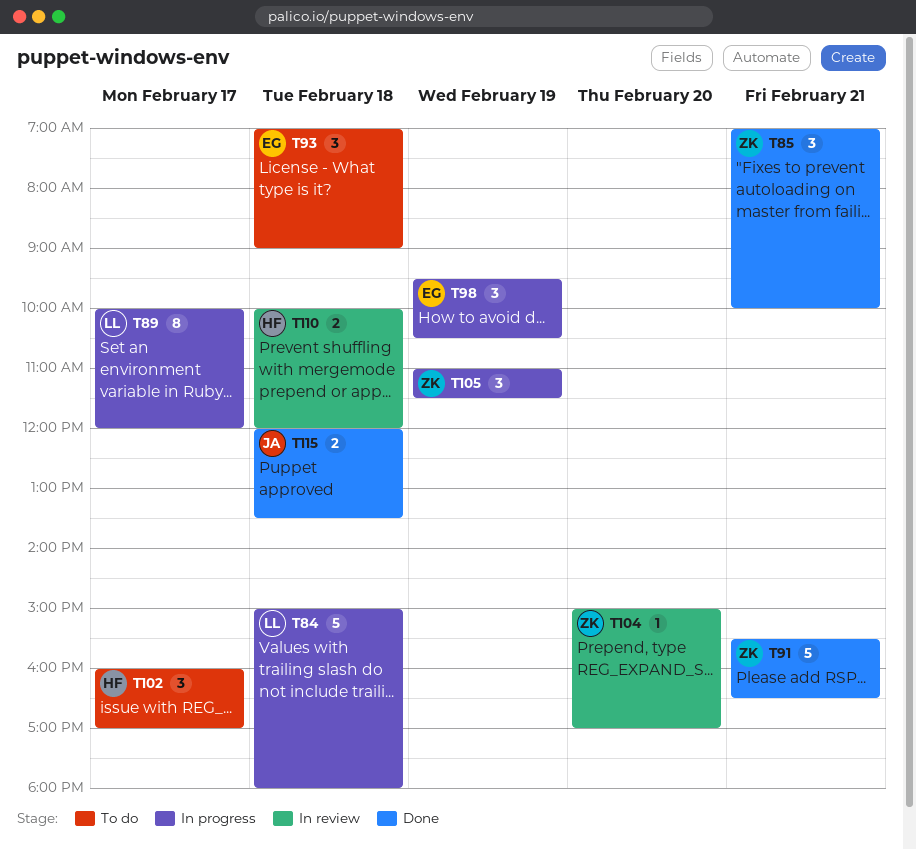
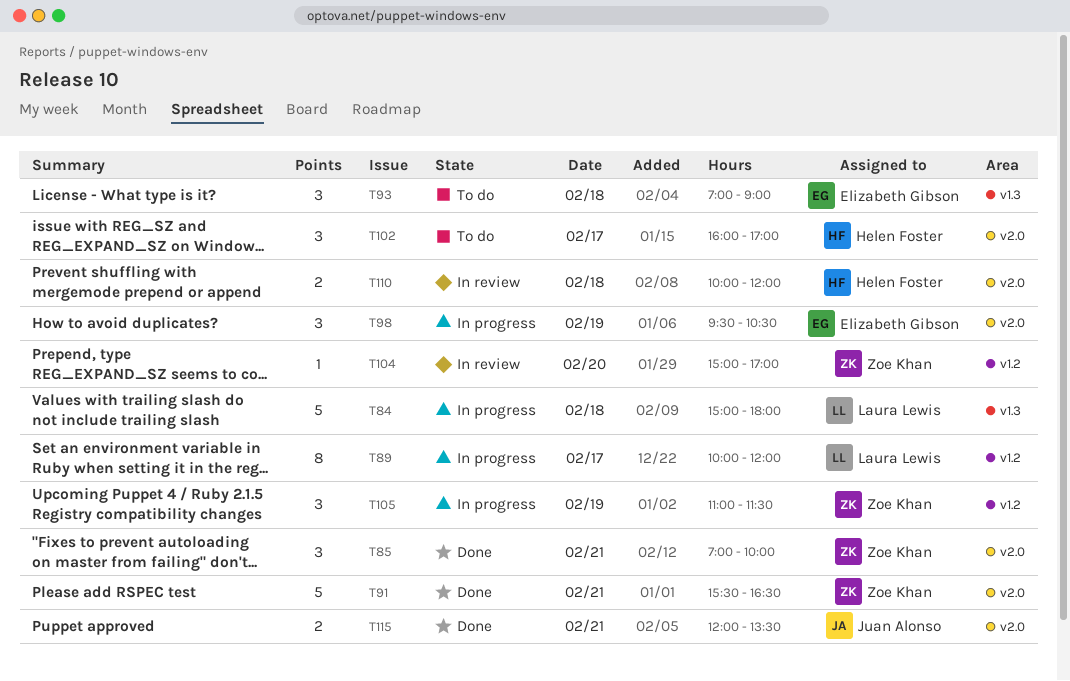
T115, day: Feb 18 -> Feb 21

